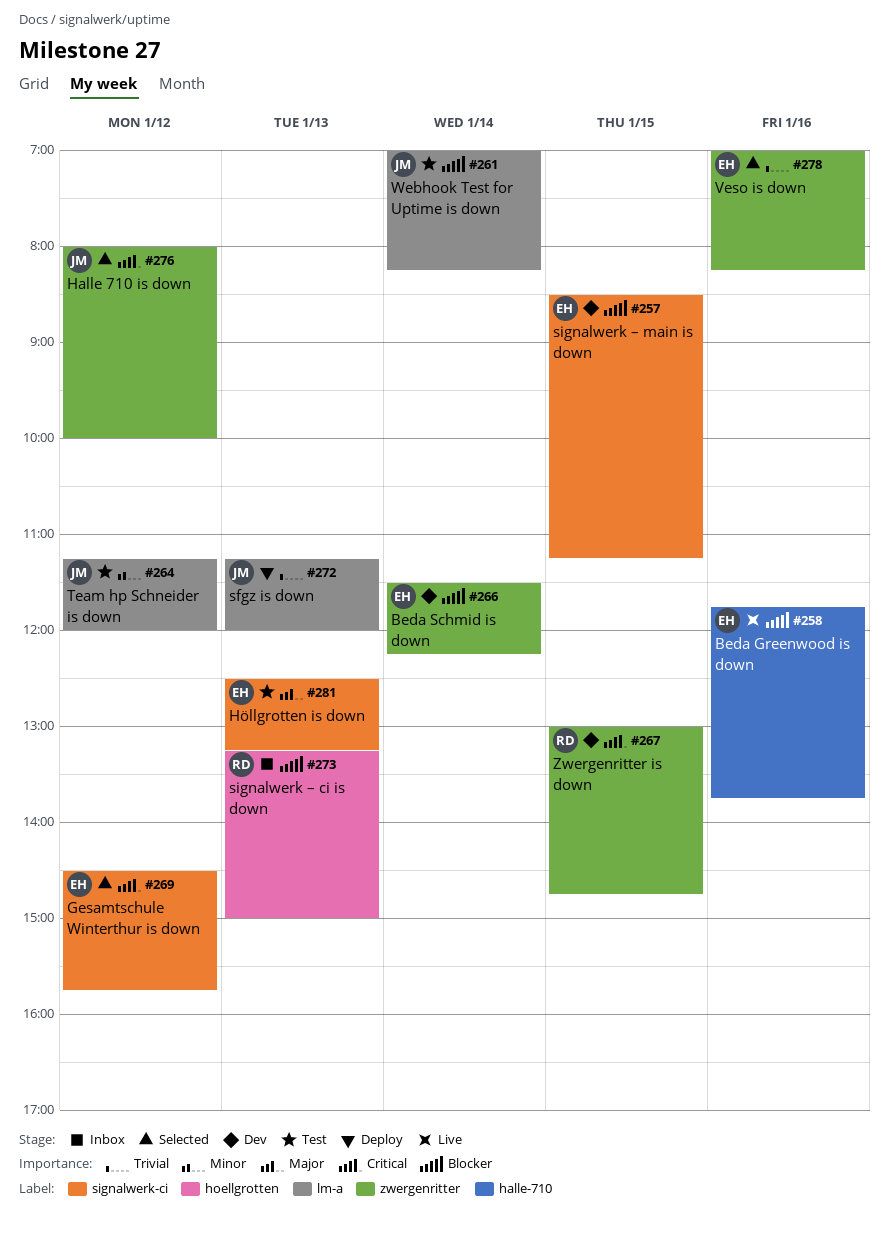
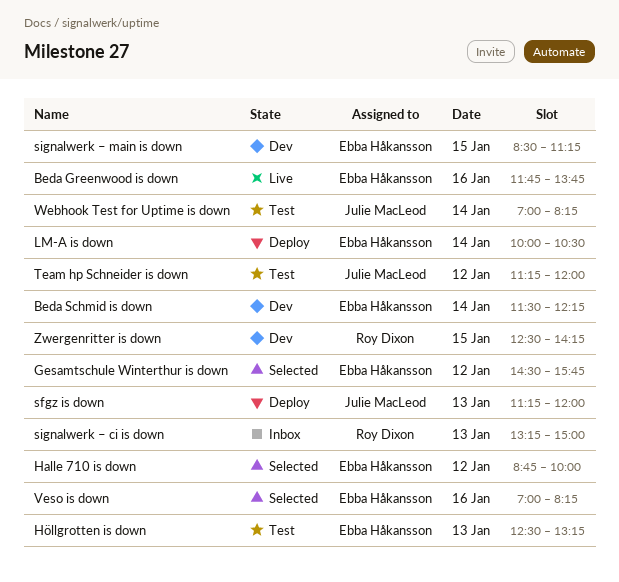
Halle 710 is down, owner: Julie MacLeod -> Ebba Håkansson
Halle 710 is down, begins: 08:00 -> 08:45
LM-A is down: none -> present
Zwergenritter is down, begins: 13:00 -> 12:30
Zwergenritter is down, ends: 14:45 -> 14:15

